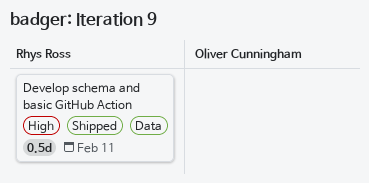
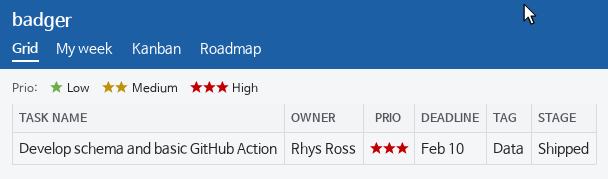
Develop schema and basic GitHub Action, due: Feb 11 -> Feb 10

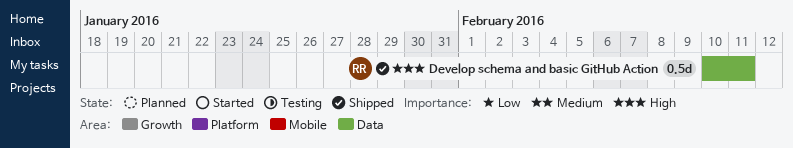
Develop schema and basic GitHub Action, due: Feb 10 -> Feb 11

